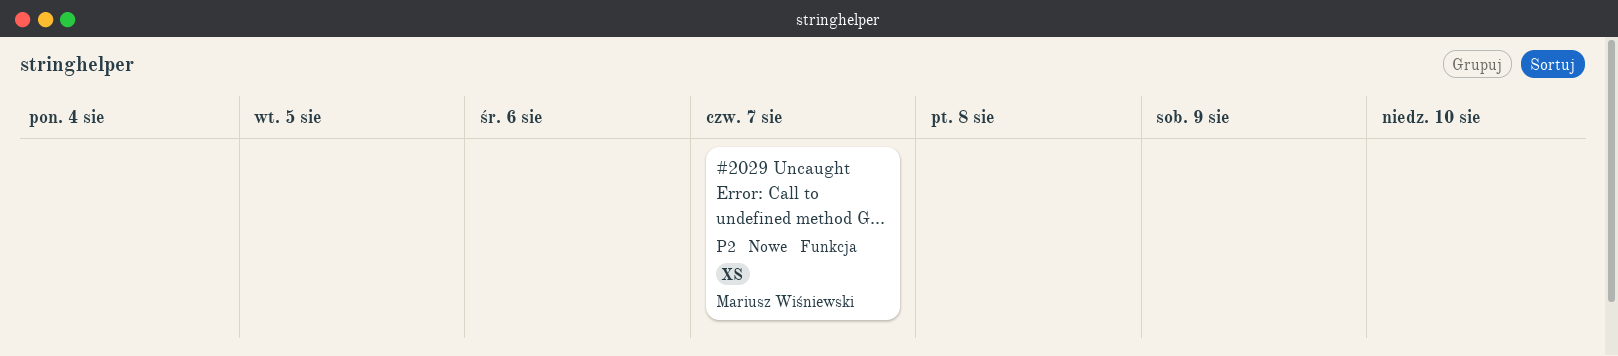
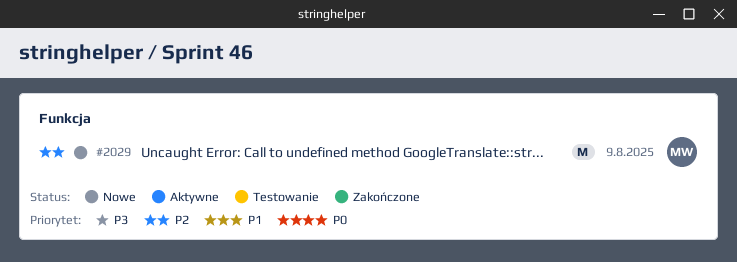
#2029, estimate: XS -> M
#2029, due: Aug 7 -> Aug 9

